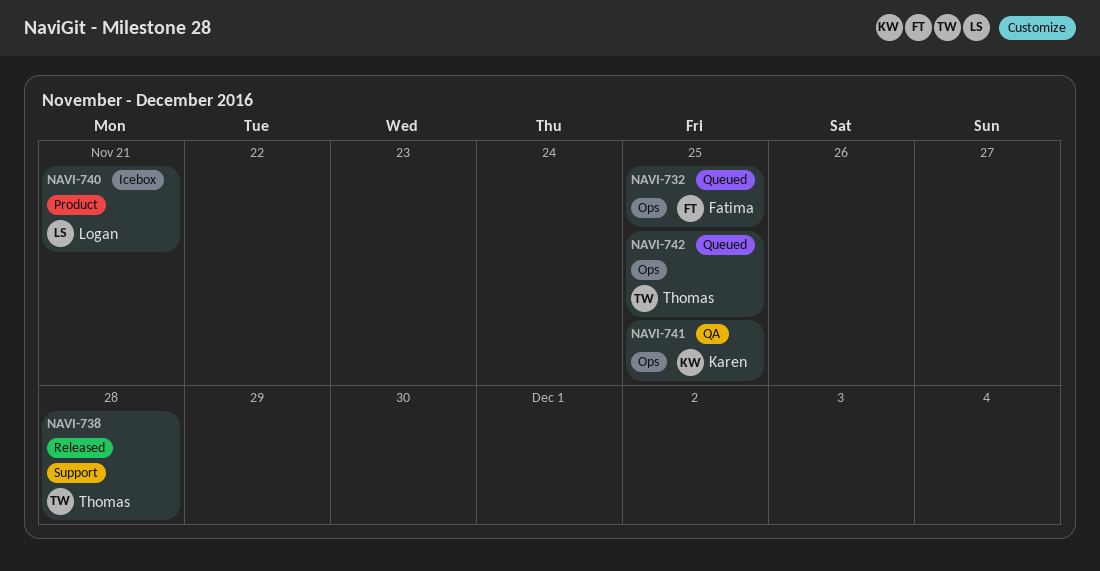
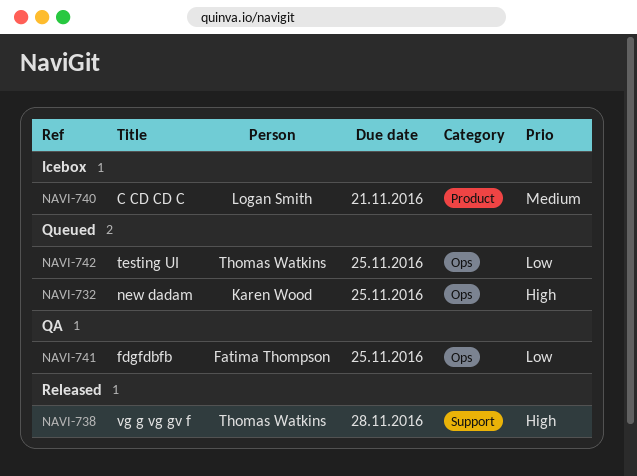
NAVI-732, owner: Fatima Thompson -> Karen Wood
NAVI-741, owner: Karen Wood -> Fatima Thompson

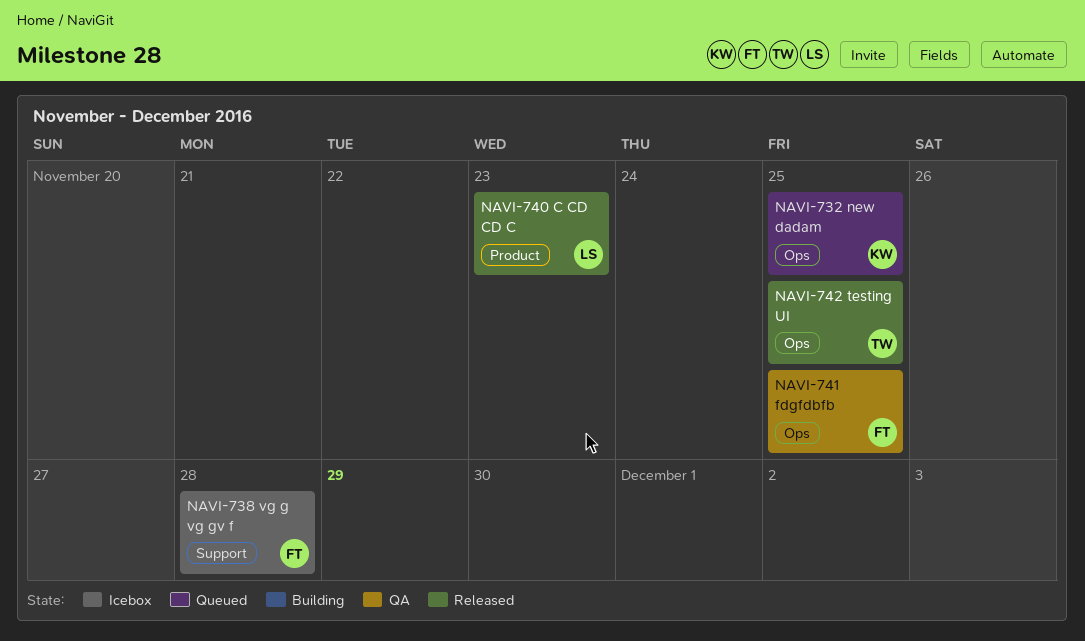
NAVI-738, status: Released -> Icebox
NAVI-738, owner: Thomas Watkins -> Fatima Thompson
NAVI-740, status: Icebox -> Released
NAVI-740, due: Nov 21 -> Nov 23
NAVI-742, status: Queued -> Released

